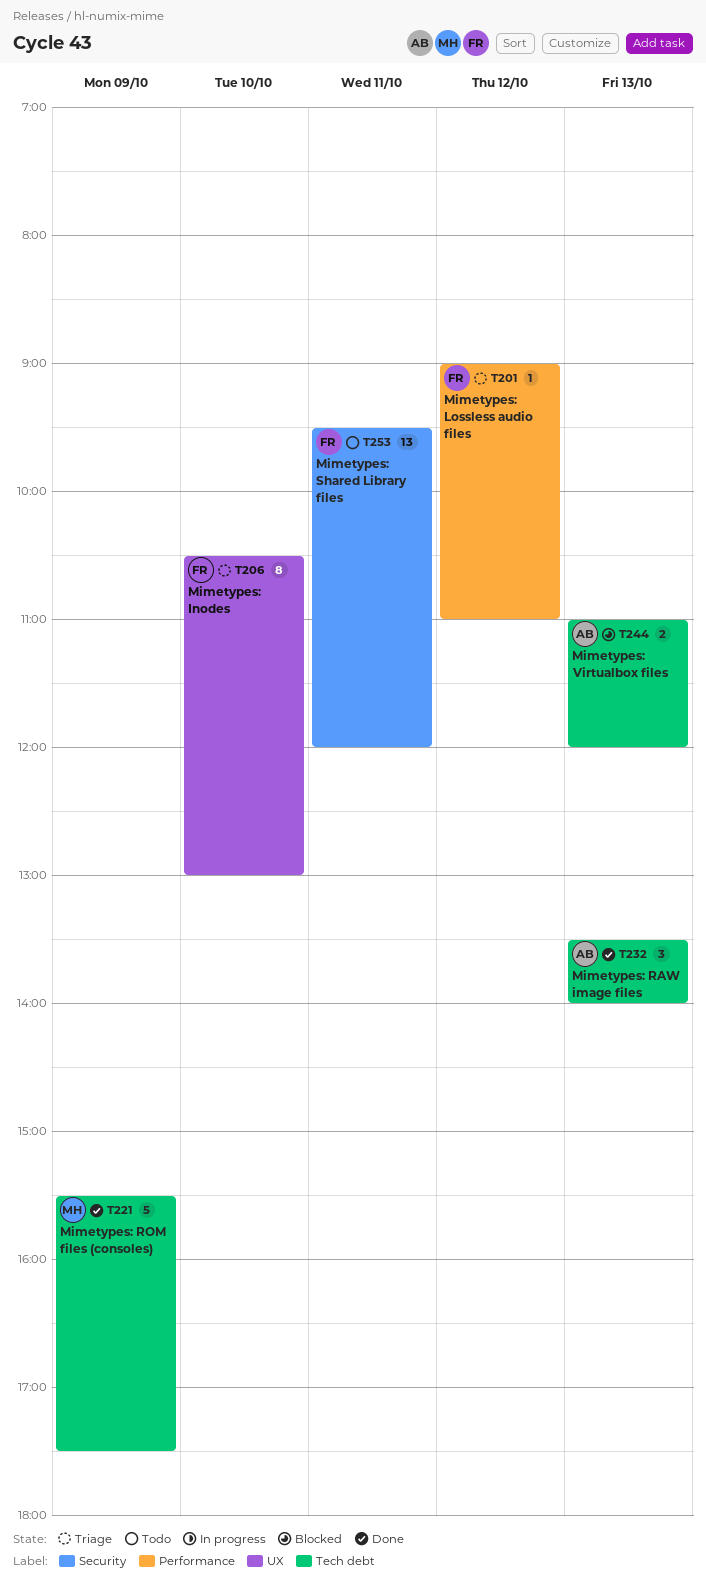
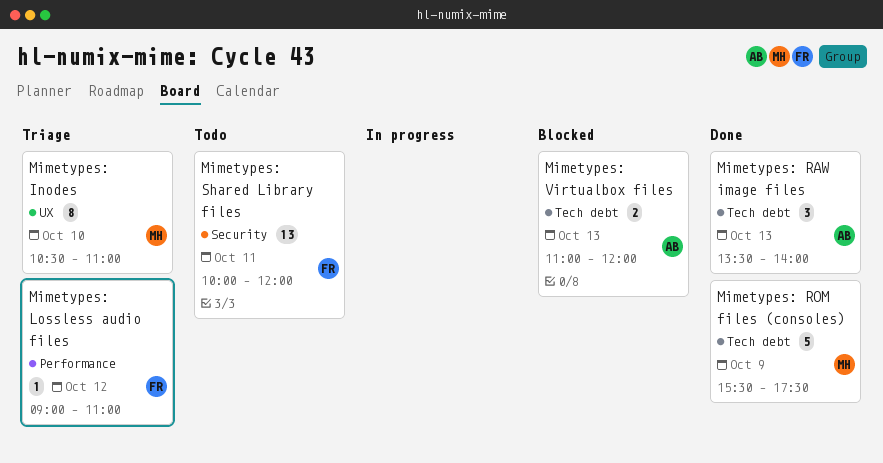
Mimetypes: Inodes, owner: FR -> MH
Mimetypes: Inodes, ends: 13:00 -> 11:00
Mimetypes: Shared Library files, begins: 09:30 -> 10:00

